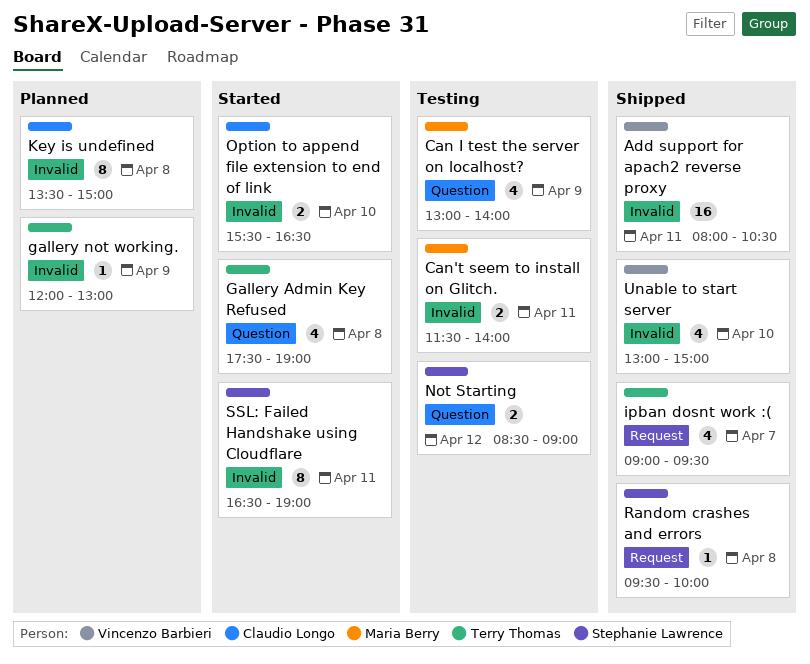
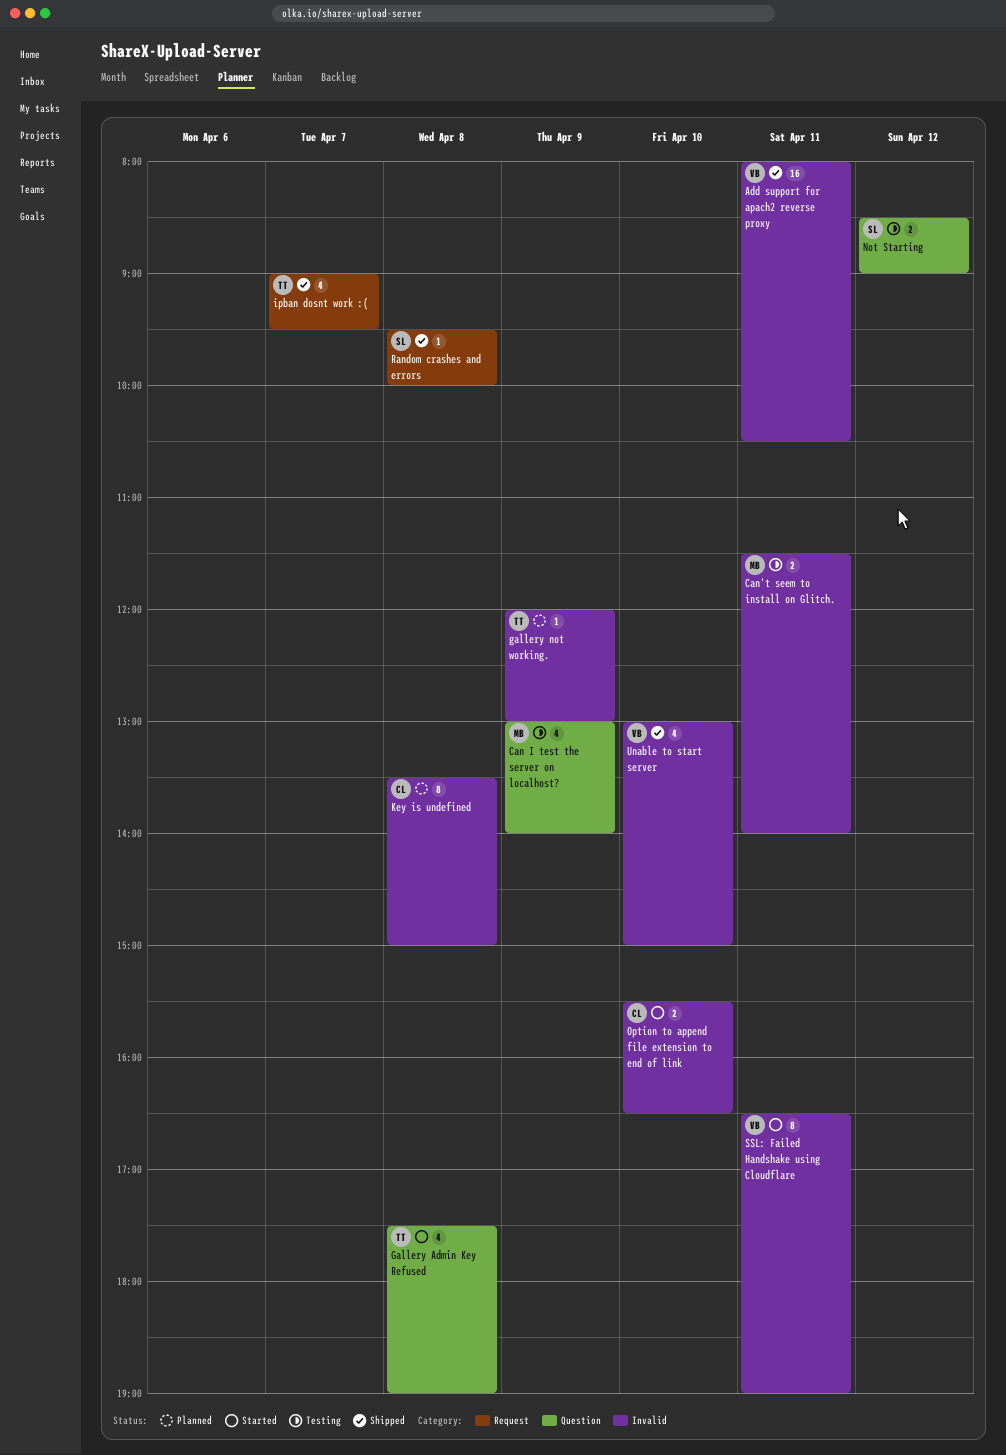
SSL: Failed Handshake using Cloudflare, owner: Stephanie Lawrence -> Vincenzo Barbieri

